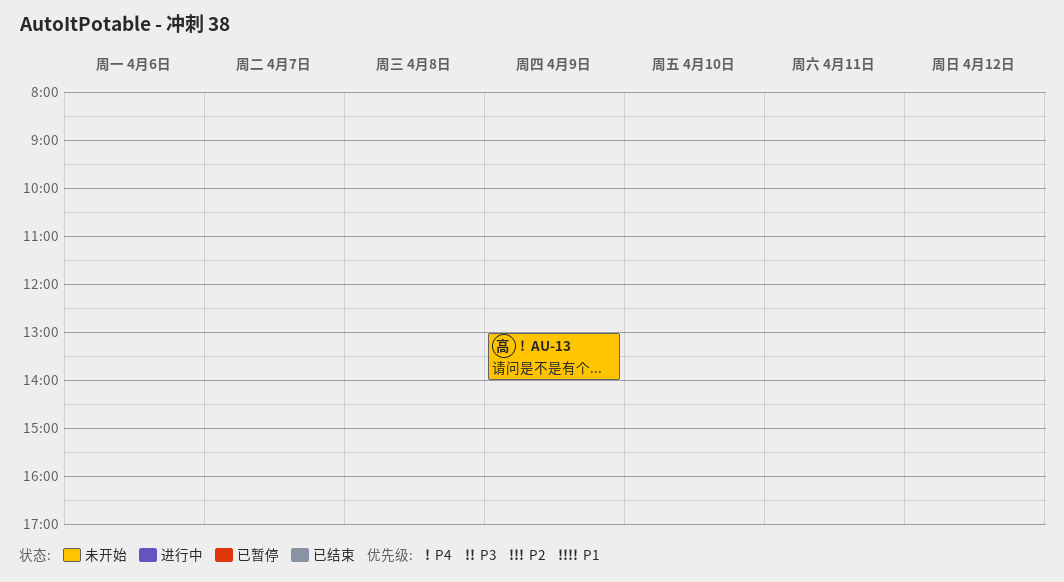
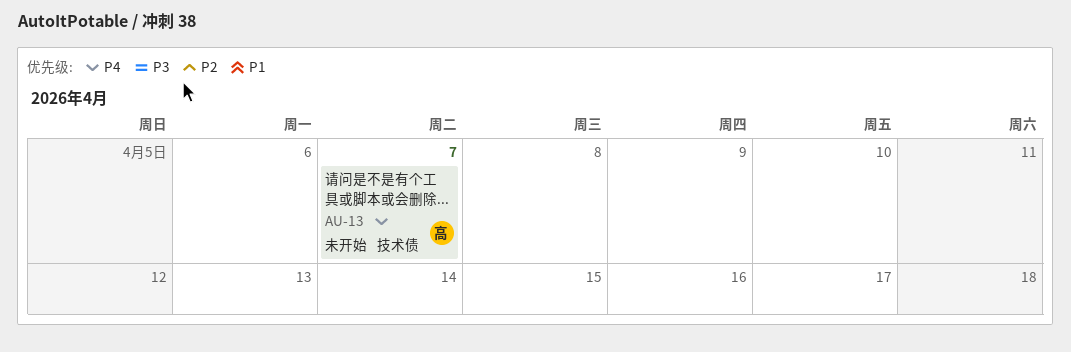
AU-13, day: Apr 9 -> Apr 7

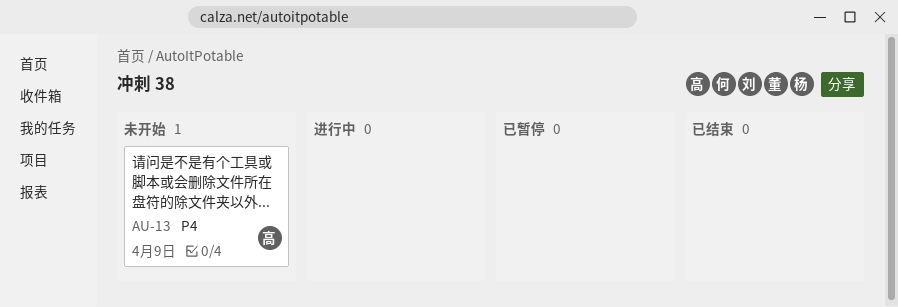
AU-13, day: Apr 7 -> Apr 9

